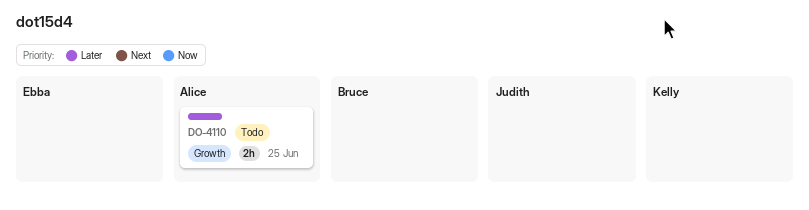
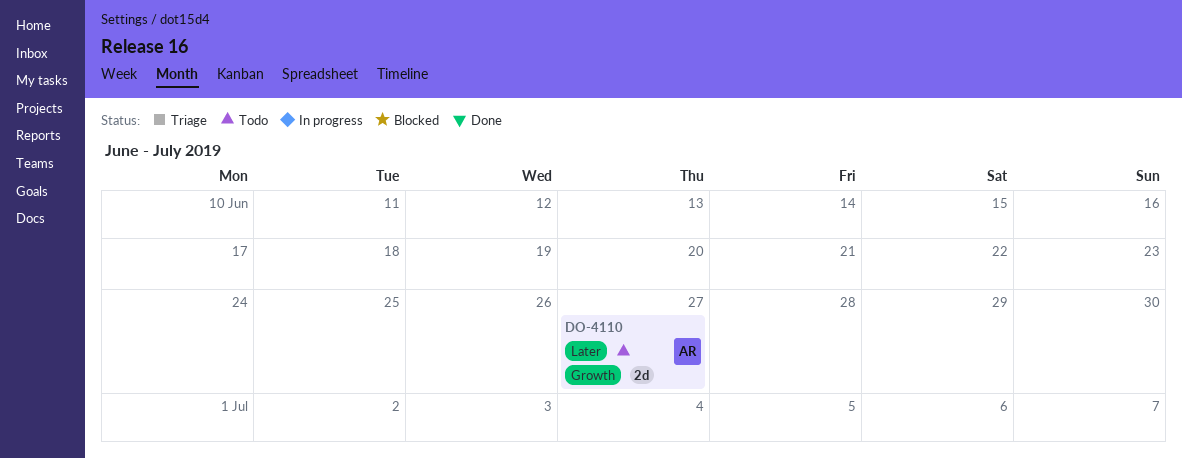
DO-4110, estimate: 2h -> 2d
DO-4110, due: Jun 25 -> Jun 27

